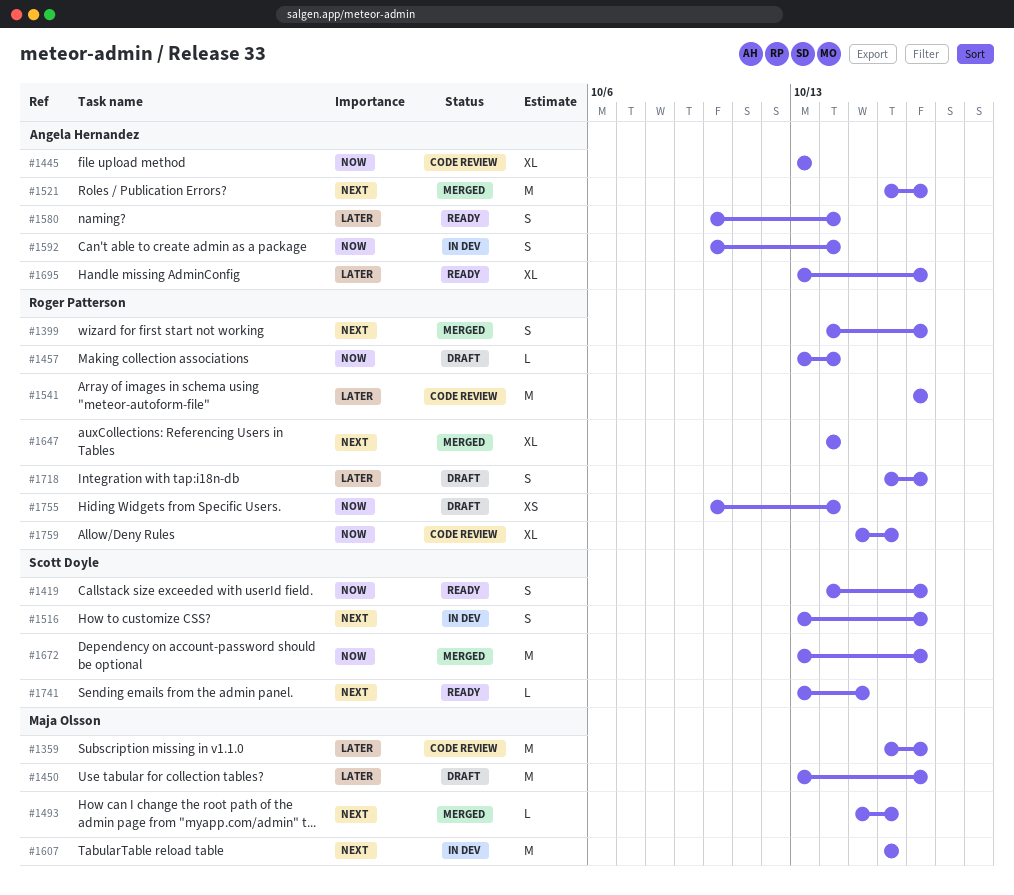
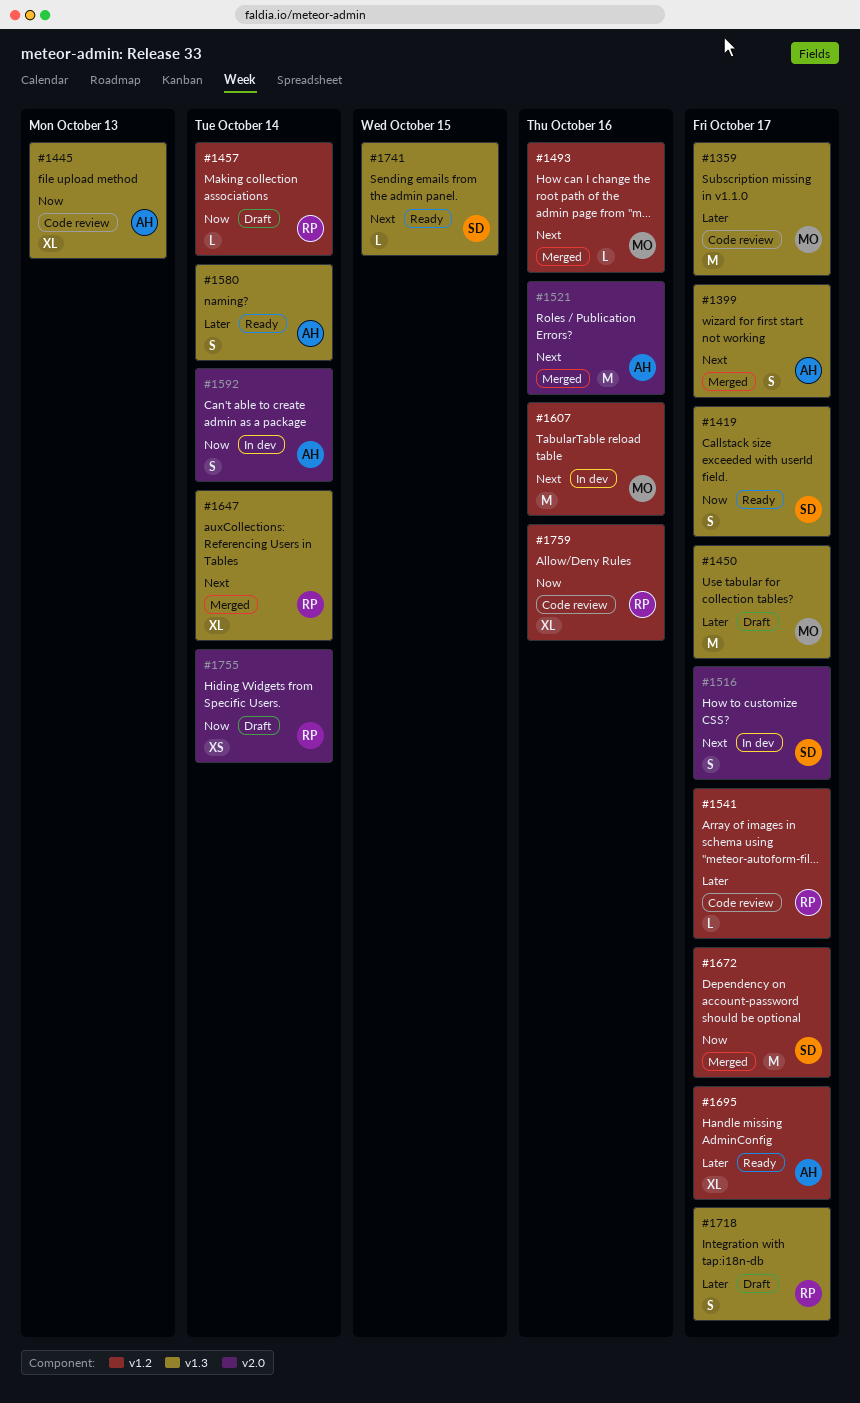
#1399, owner: Roger Patterson -> Angela Hernandez
#1521, due: Oct 17 -> Oct 16
#1541, estimate: M -> L

